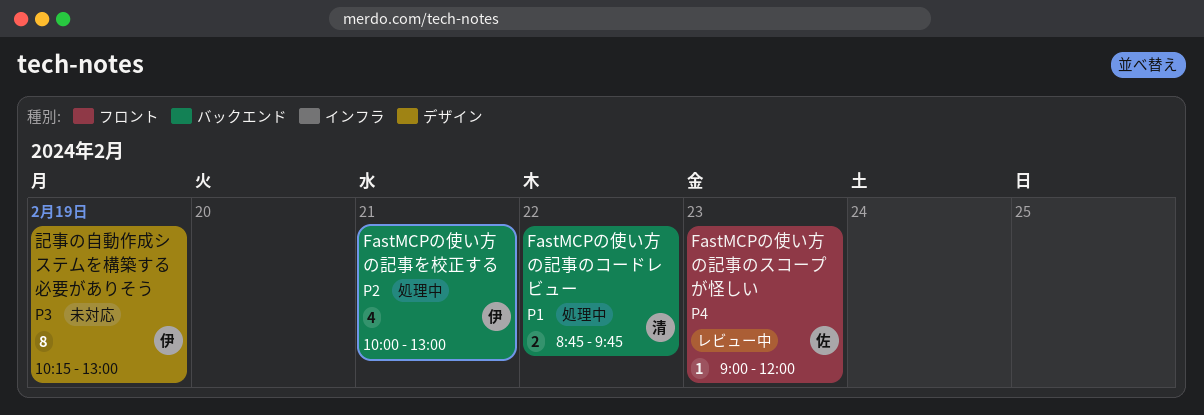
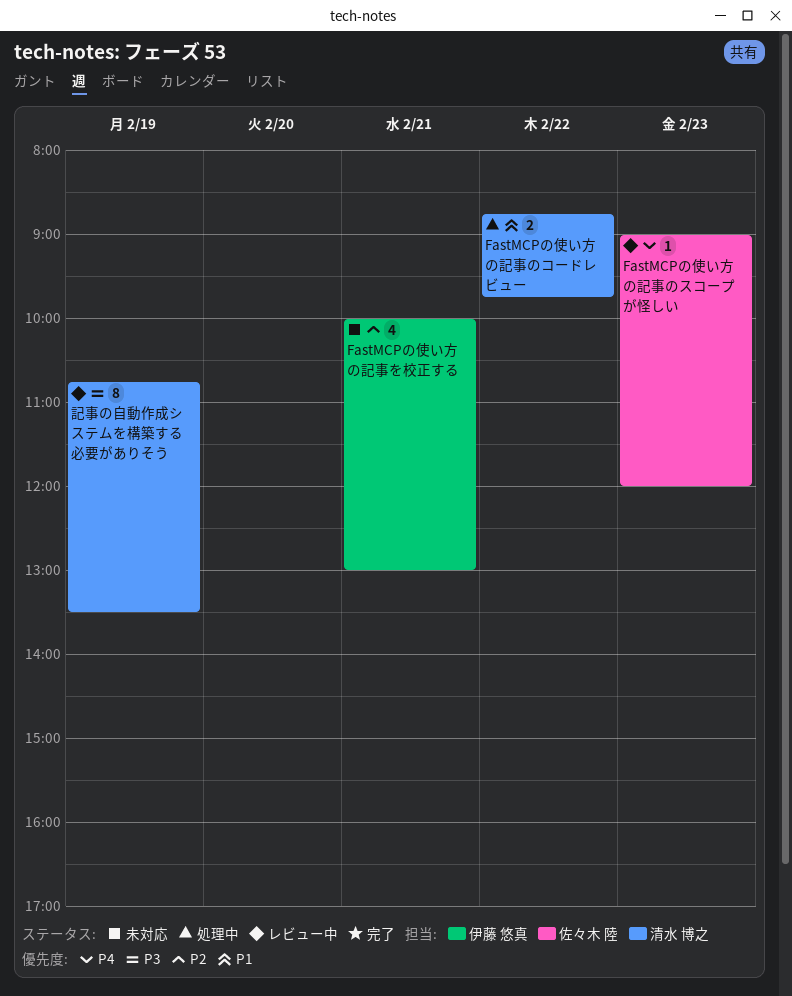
FastMCPの使い方の記事を校正する, status: 処理中 -> 未対応
記事の自動作成システムを構築する必要がありそう, status: 未対応 -> レビュー中
記事の自動作成システムを構築する必要がありそう, owner: 伊藤 悠真 -> 清水 博之
記事の自動作成システムを構築する必要がありそう, begins: 10:15 -> 10:45
記事の自動作成システムを構築する必要がありそう, ends: 13:00 -> 13:30

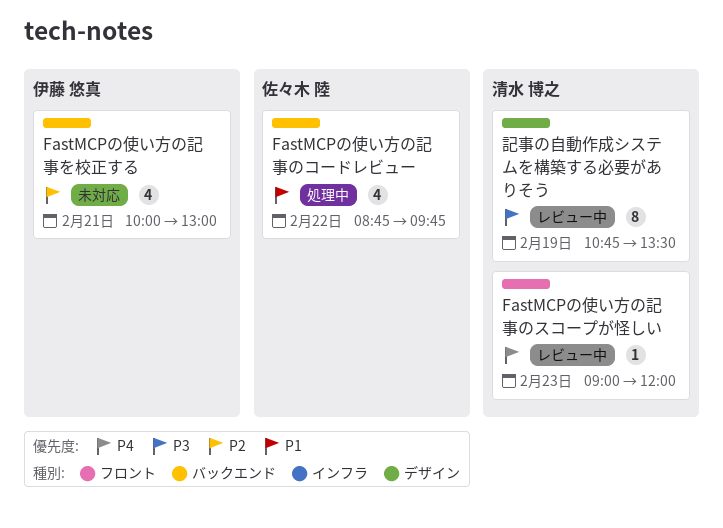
FastMCPの使い方の記事のコードレビュー, owner: 清水 博之 -> 佐々木 陸
FastMCPの使い方の記事のコードレビュー, estimate: 2 -> 4
FastMCPの使い方の記事のスコープが怪しい, owner: 佐々木 陸 -> 清水 博之

